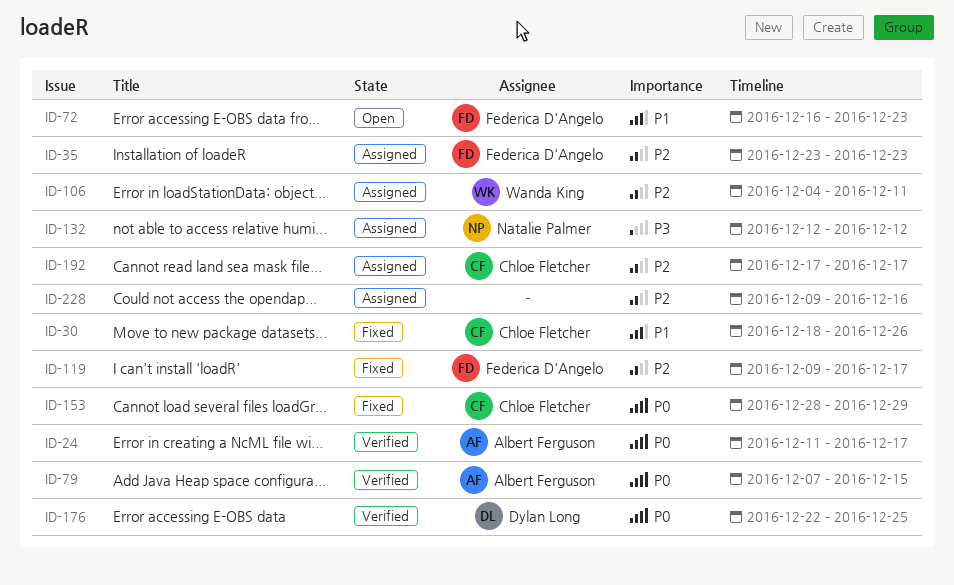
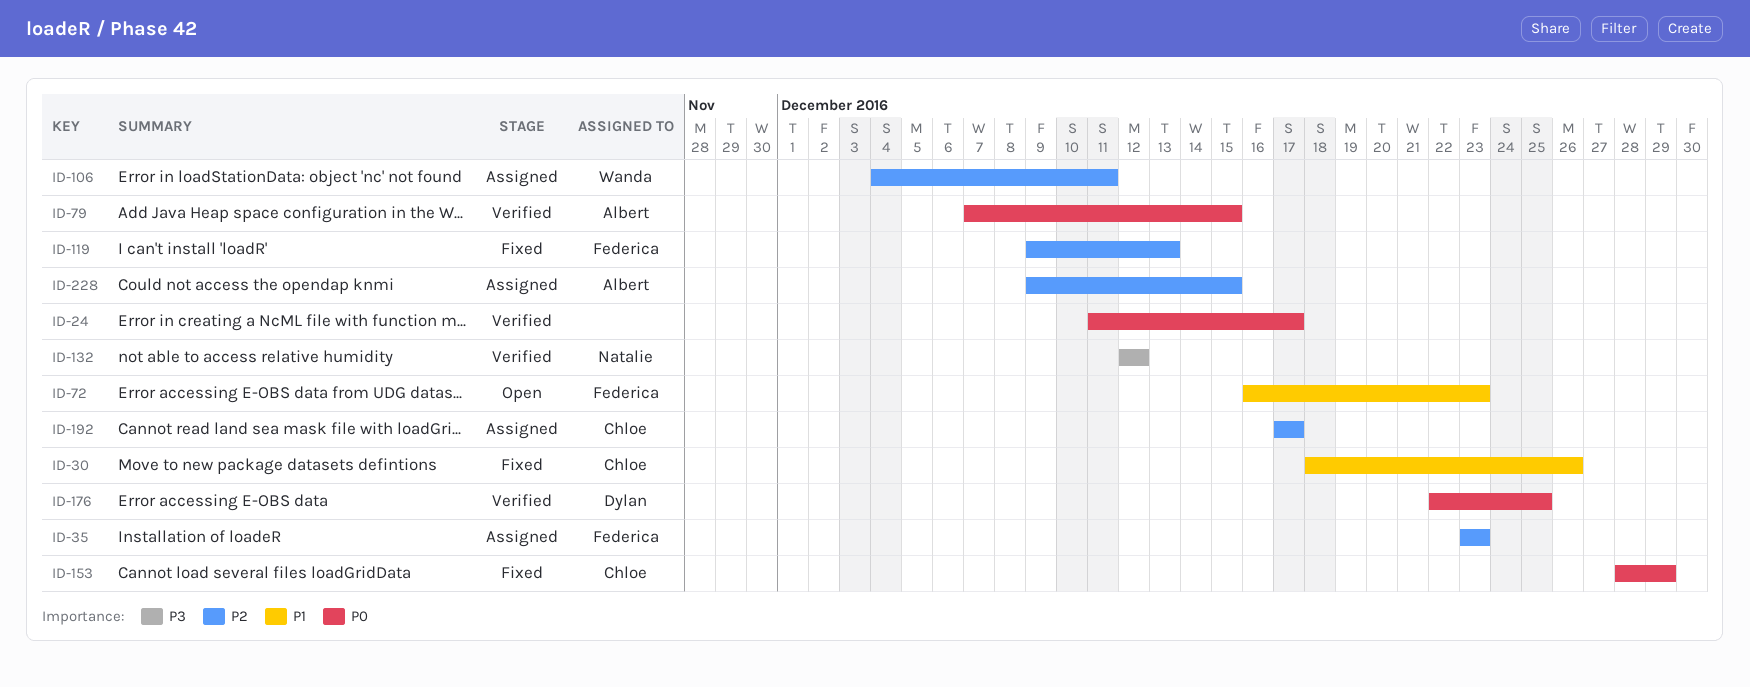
ID-24, owner: Albert Ferguson -> none
ID-119, due: Dec 17 -> Dec 13
ID-132, status: Assigned -> Verified
ID-228, owner: none -> Albert Ferguson
ID-228, due: Dec 16 -> Dec 15

